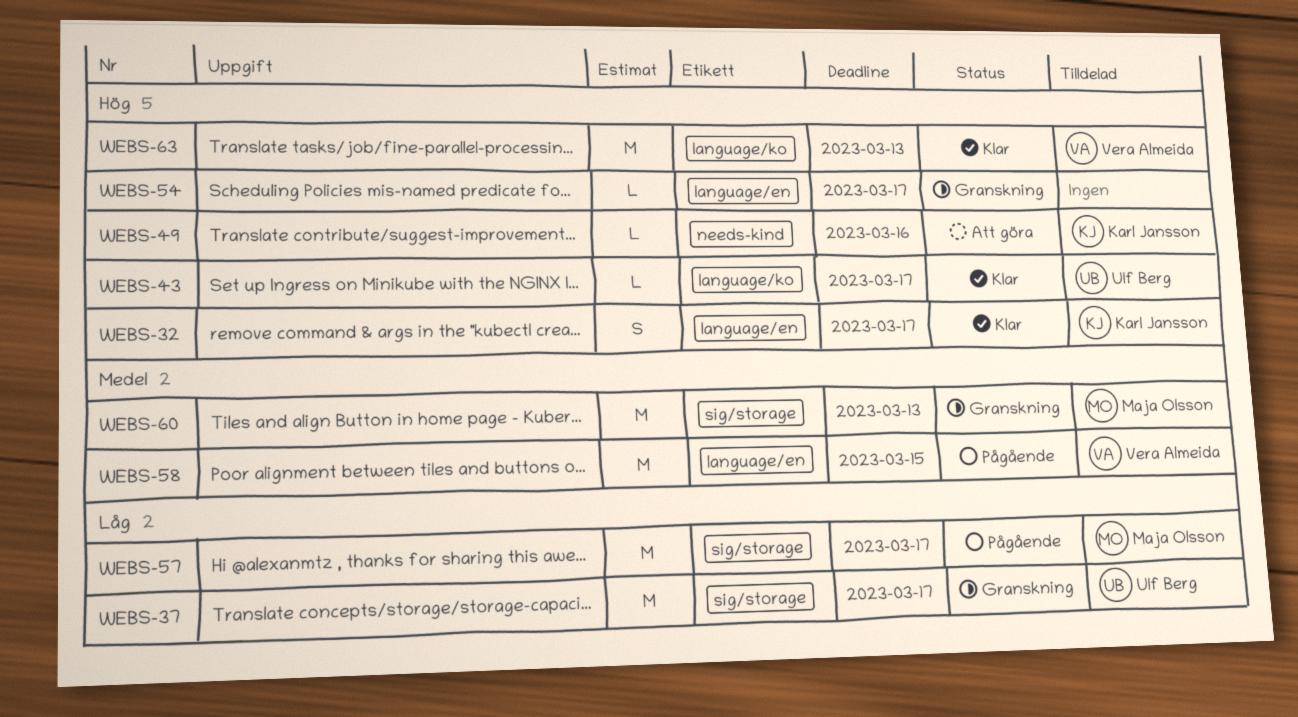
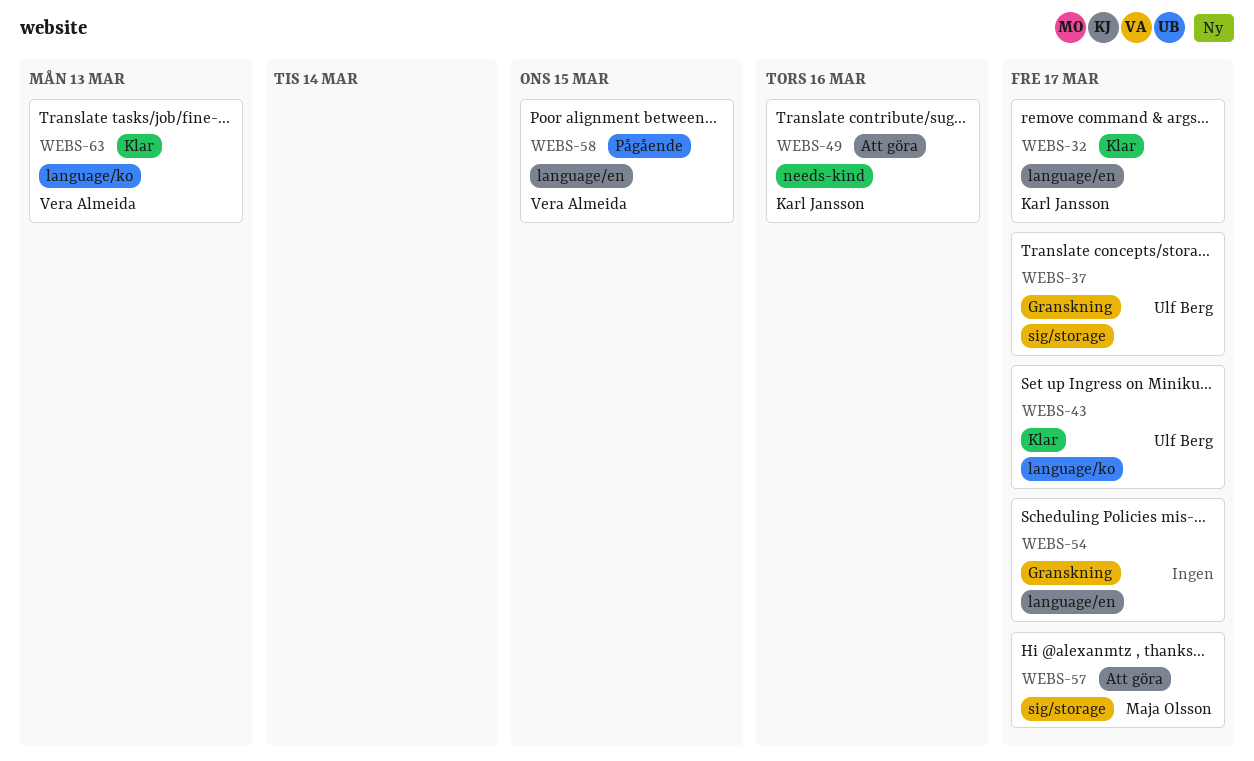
WEBS-57, status: Pågående -> Att göra
WEBS-60: present -> none

